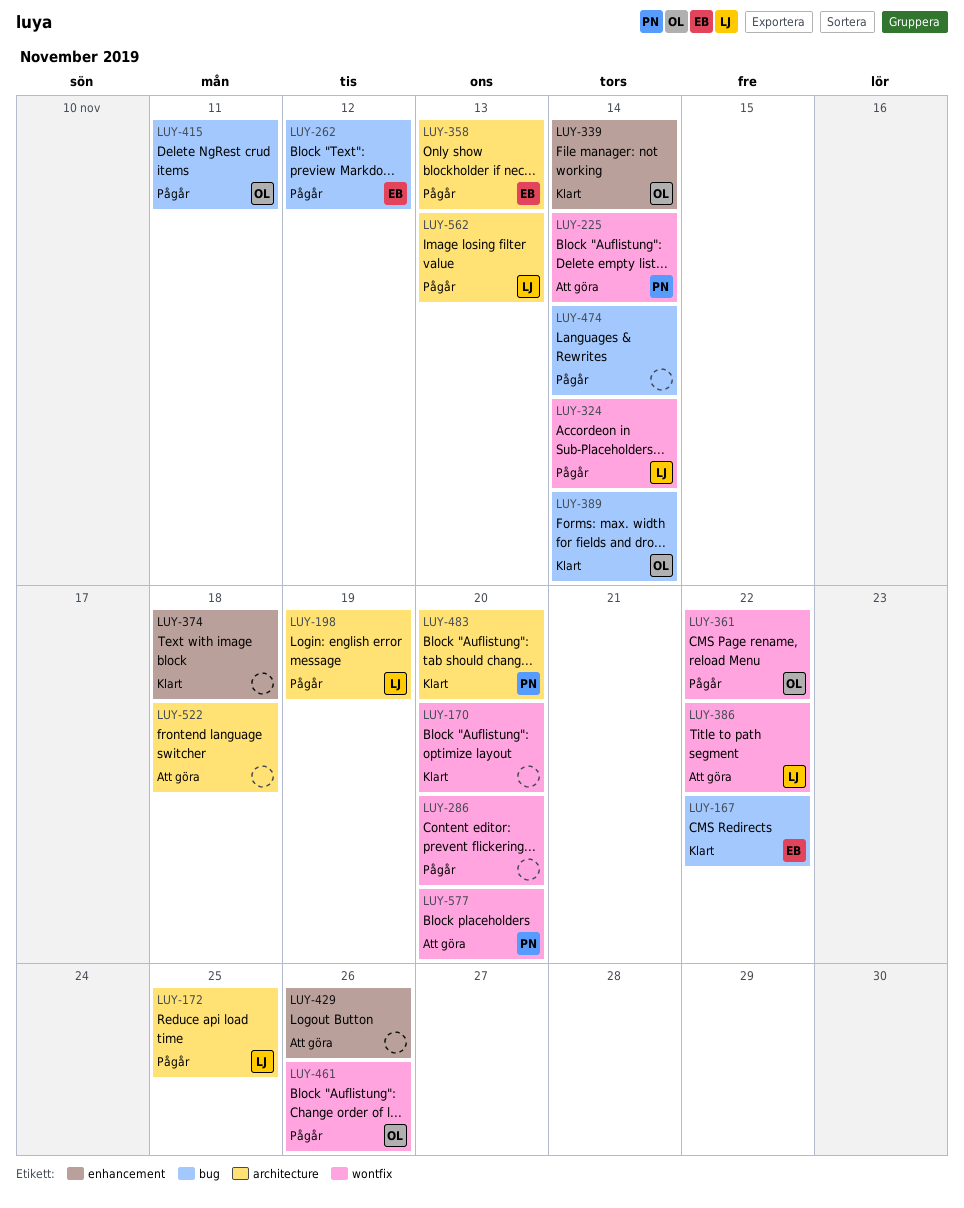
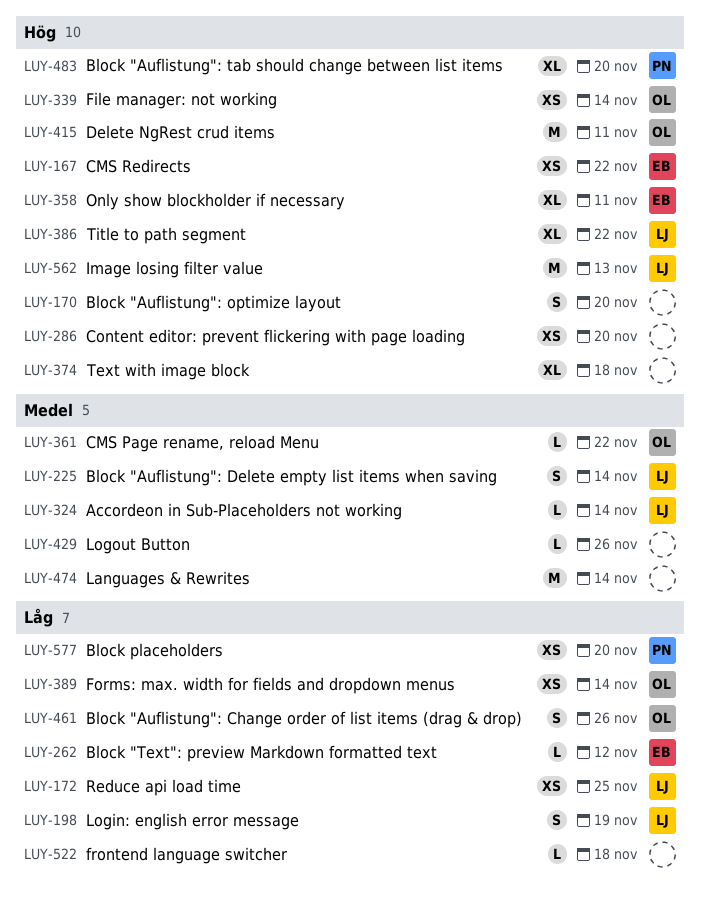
LUY-225, owner: PN -> LJ
LUY-358, due: Nov 13 -> Nov 11

